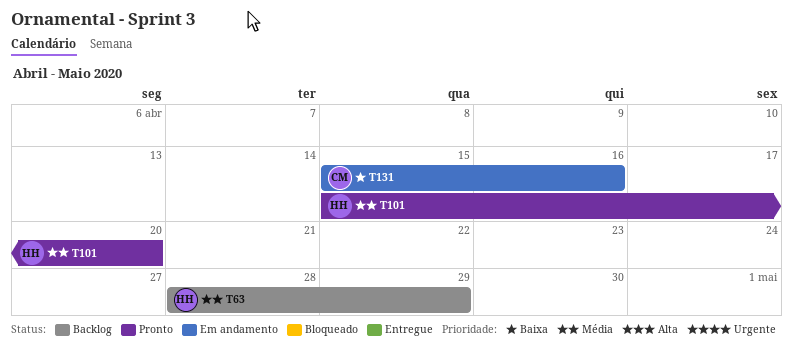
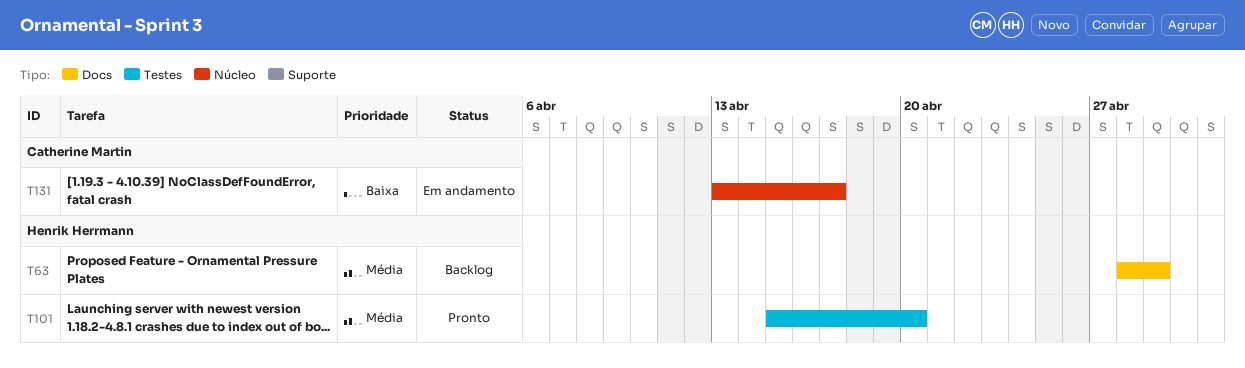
T131, start: Apr 15 -> Apr 13
T131, due: Apr 16 -> Apr 17

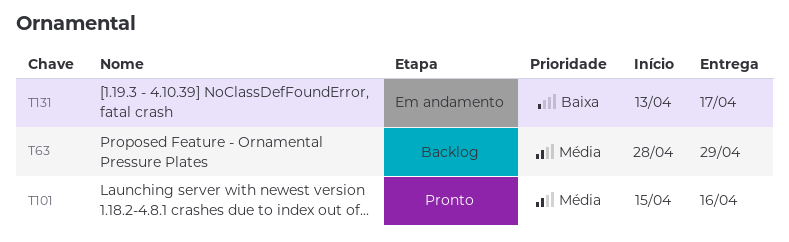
T101, due: Apr 20 -> Apr 16

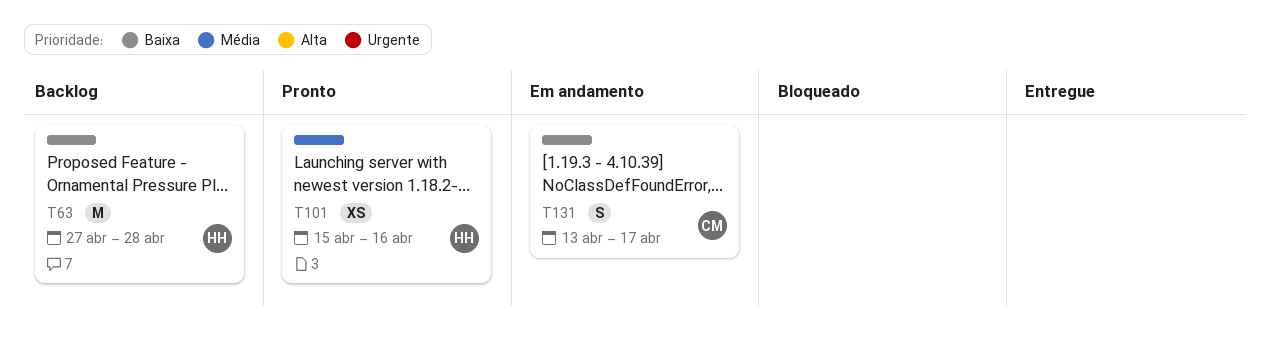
T63, priority: Média -> Baixa
T63, start: Apr 28 -> Apr 27
T63, due: Apr 29 -> Apr 28

